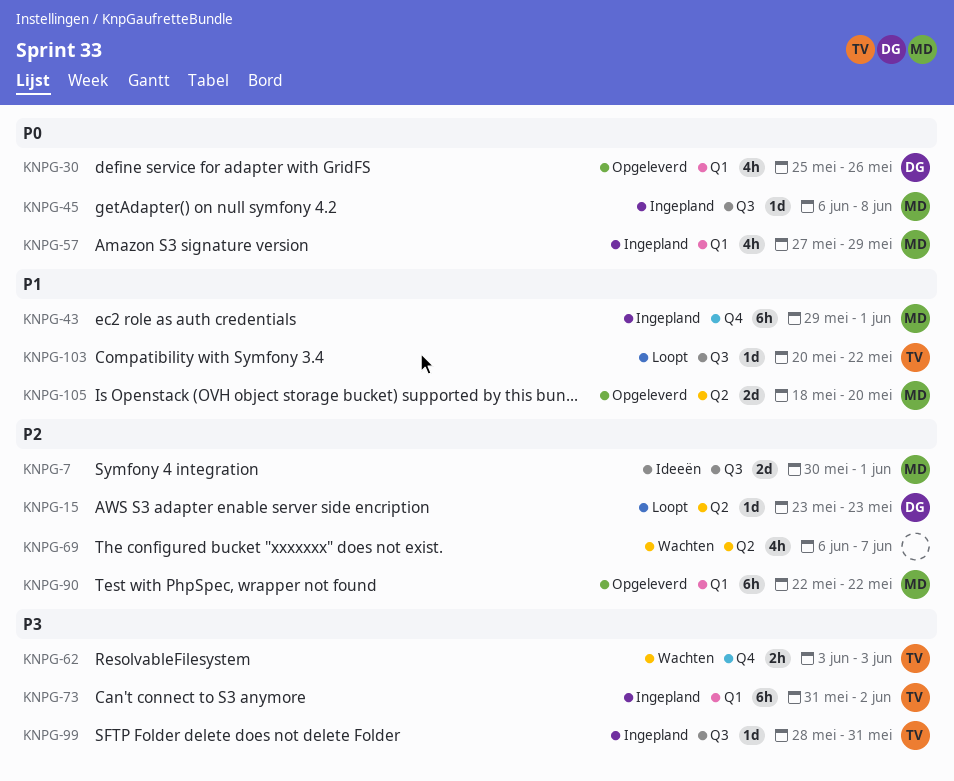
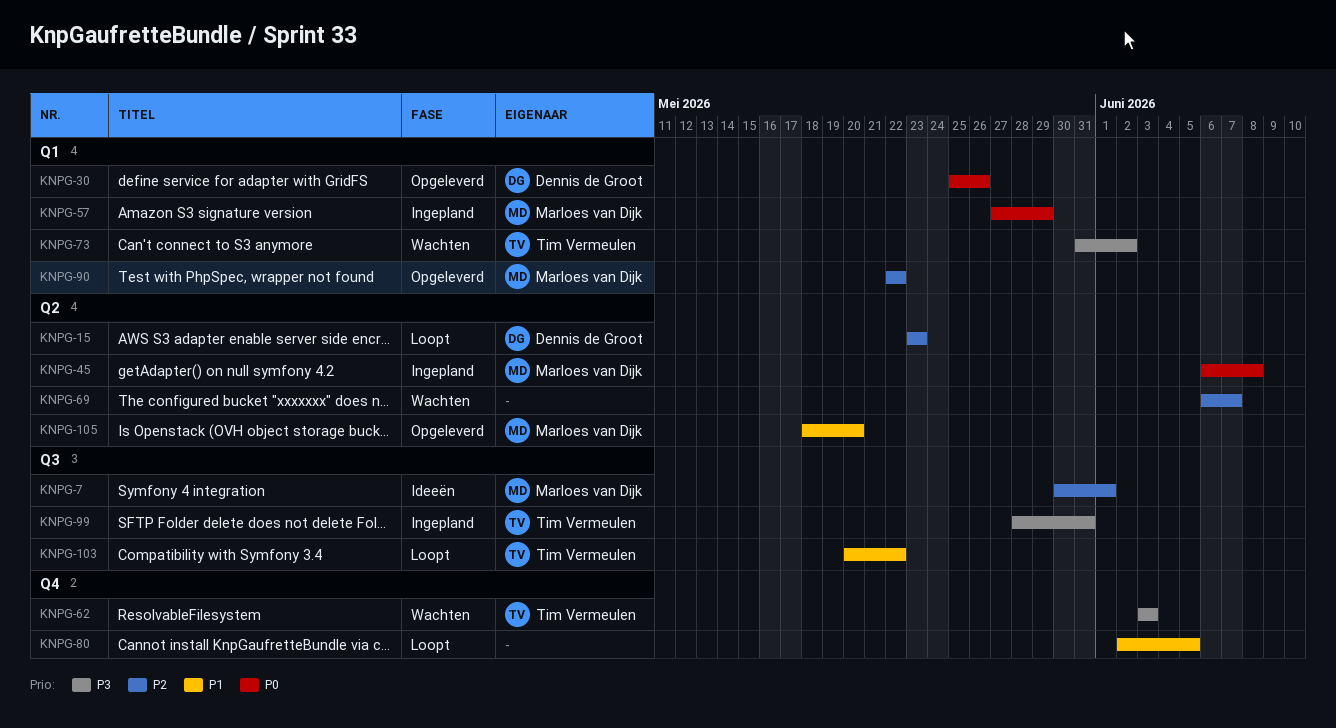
KNPG-43: present -> none
KNPG-45, label: Q3 -> Q2
KNPG-73, status: Ingepland -> Wachten
KNPG-80: none -> present

